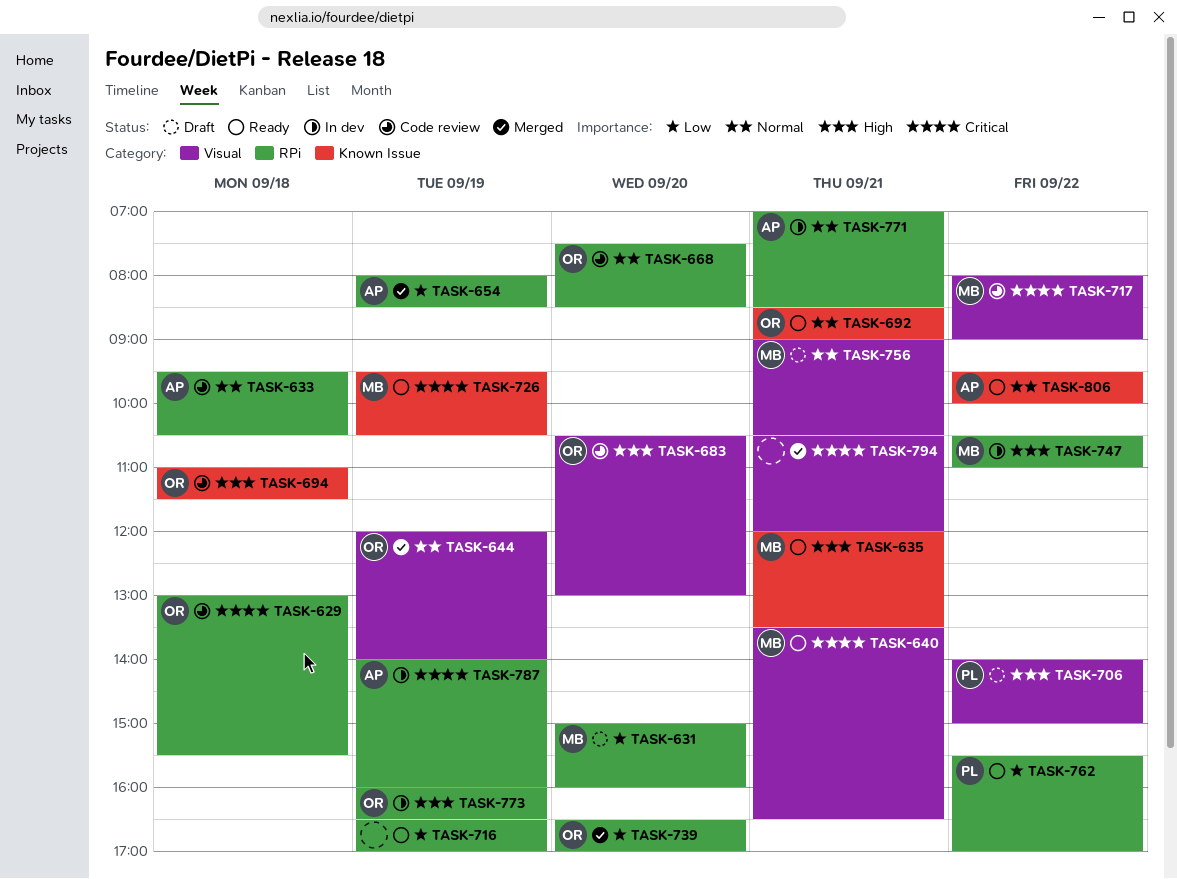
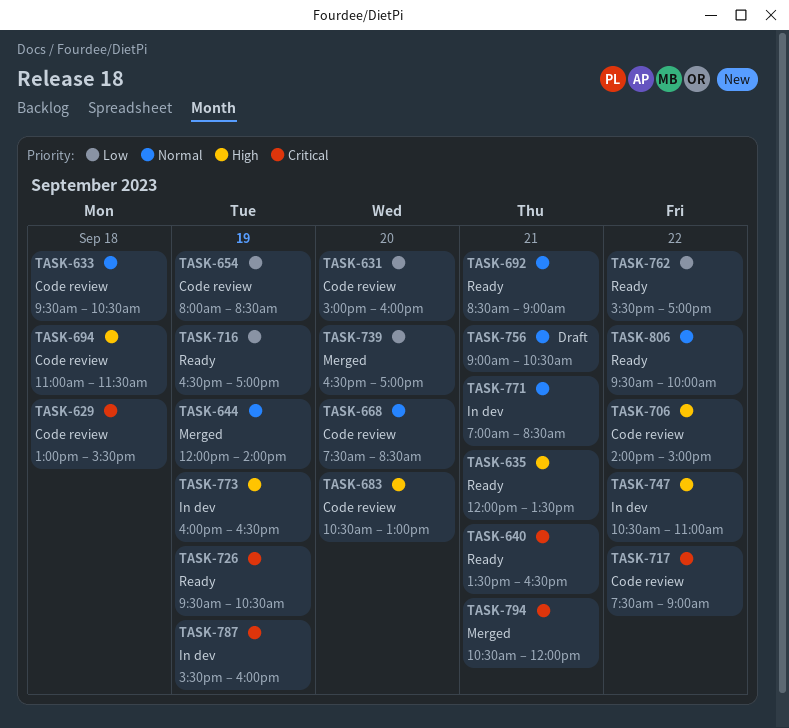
TASK-631, status: Draft -> Code review
TASK-654, status: Merged -> Code review
TASK-706, status: Draft -> Code review
TASK-717, begins: 08:00 -> 07:30
TASK-787, begins: 14:00 -> 15:30

